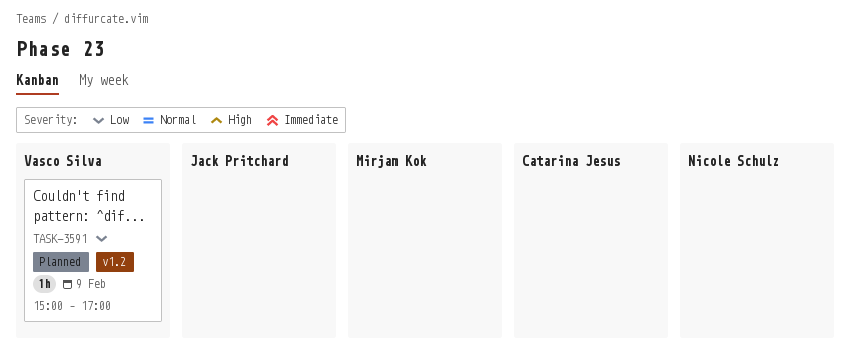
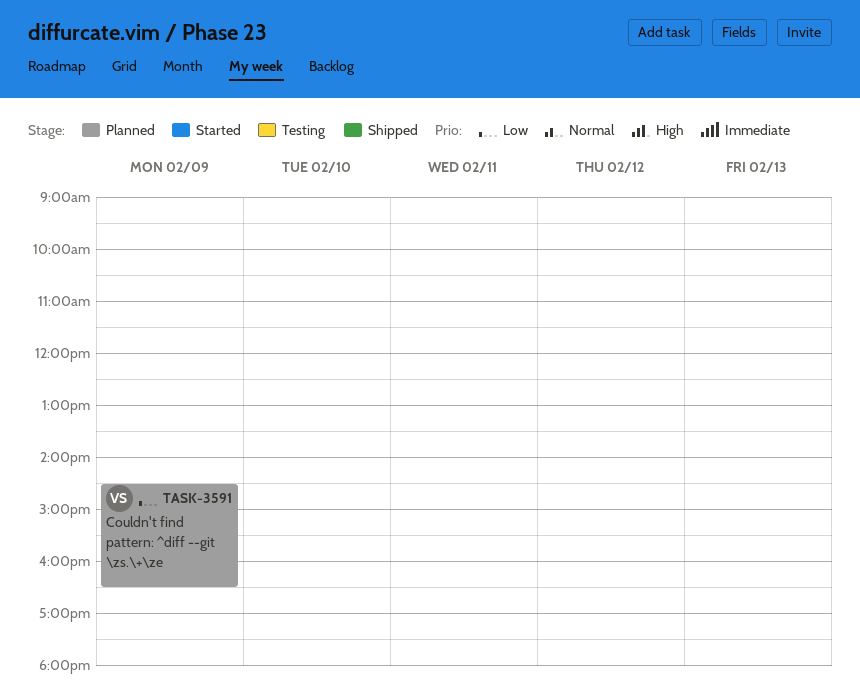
TASK-3591, begins: 15:00 -> 14:30
TASK-3591, ends: 17:00 -> 16:30

